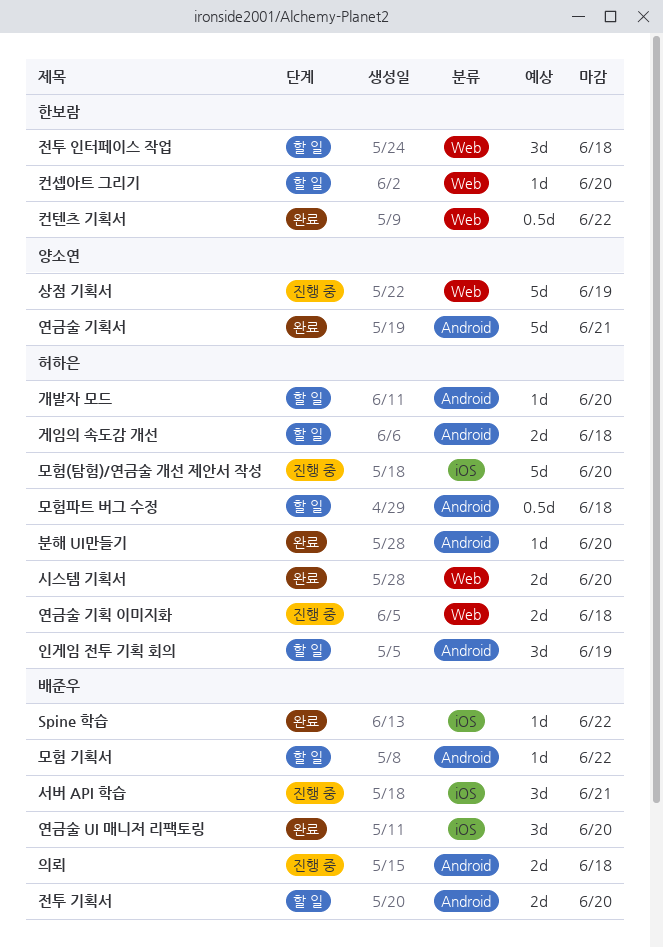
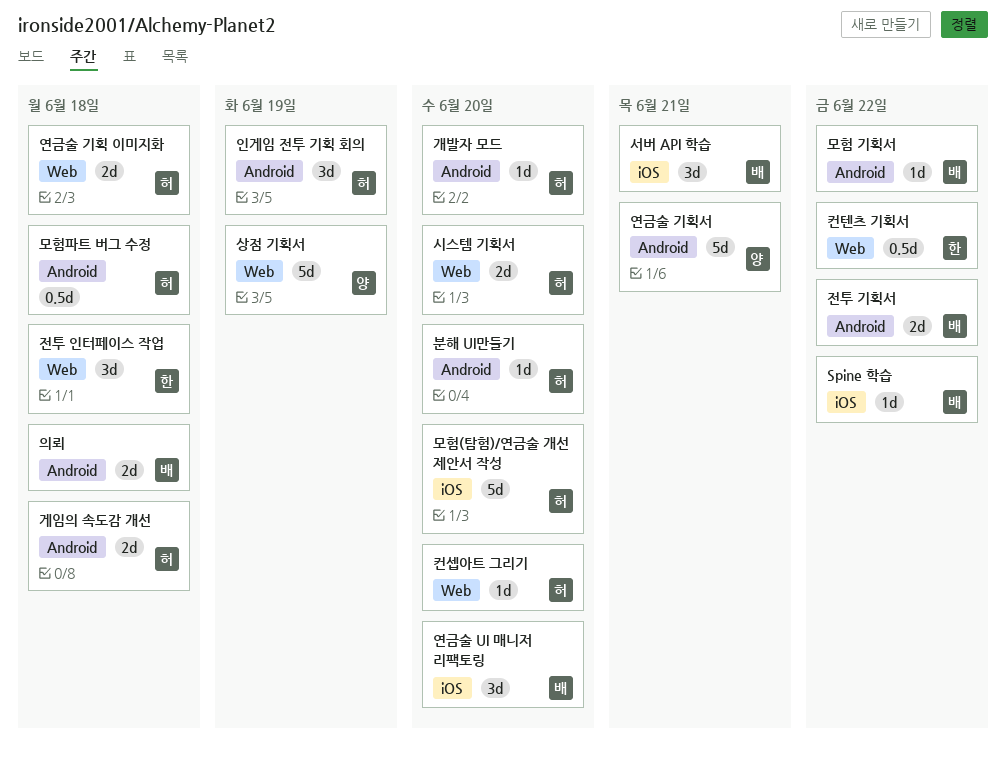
전투 기획서, due: Jun 20 -> Jun 22
컨셉아트 그리기, owner: 한보람 -> 허하은

